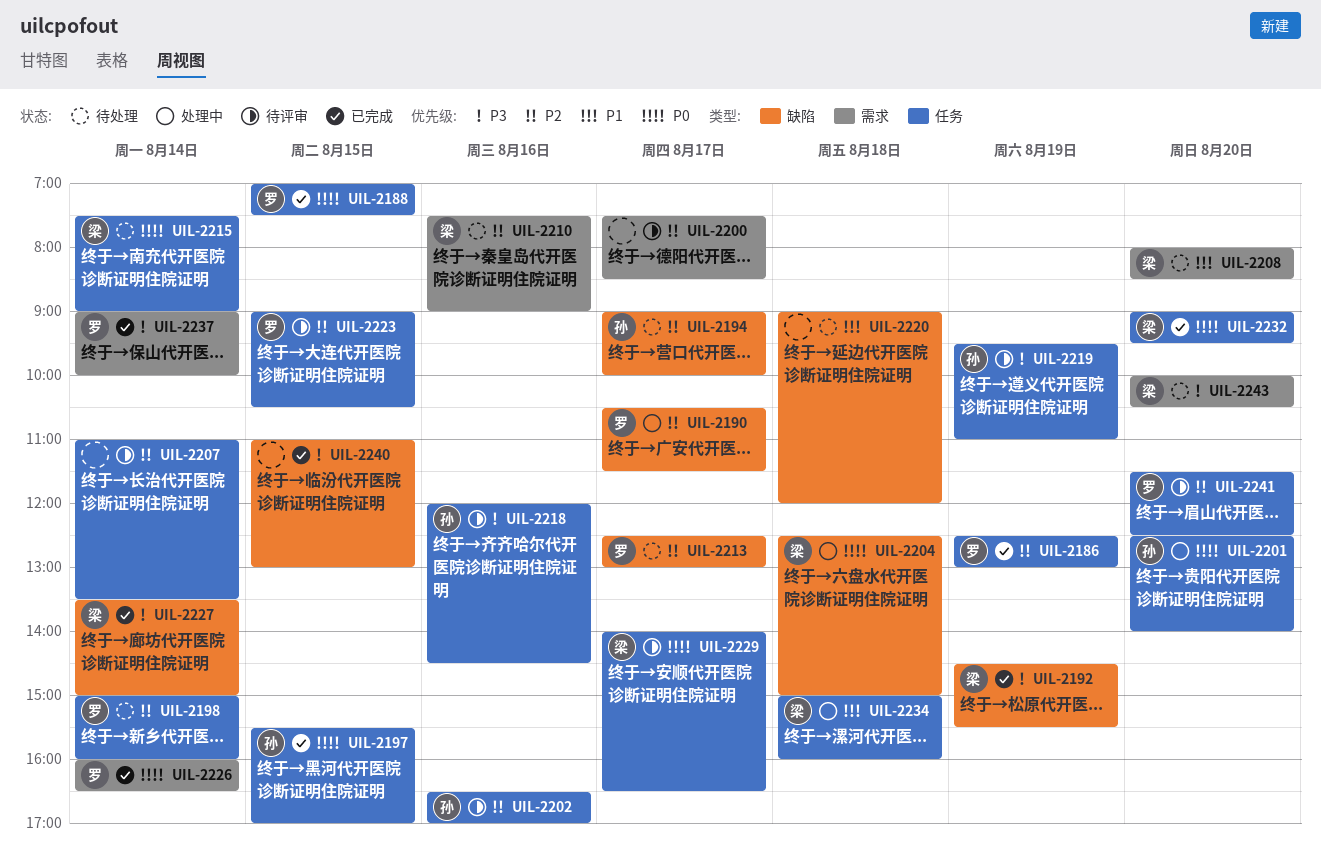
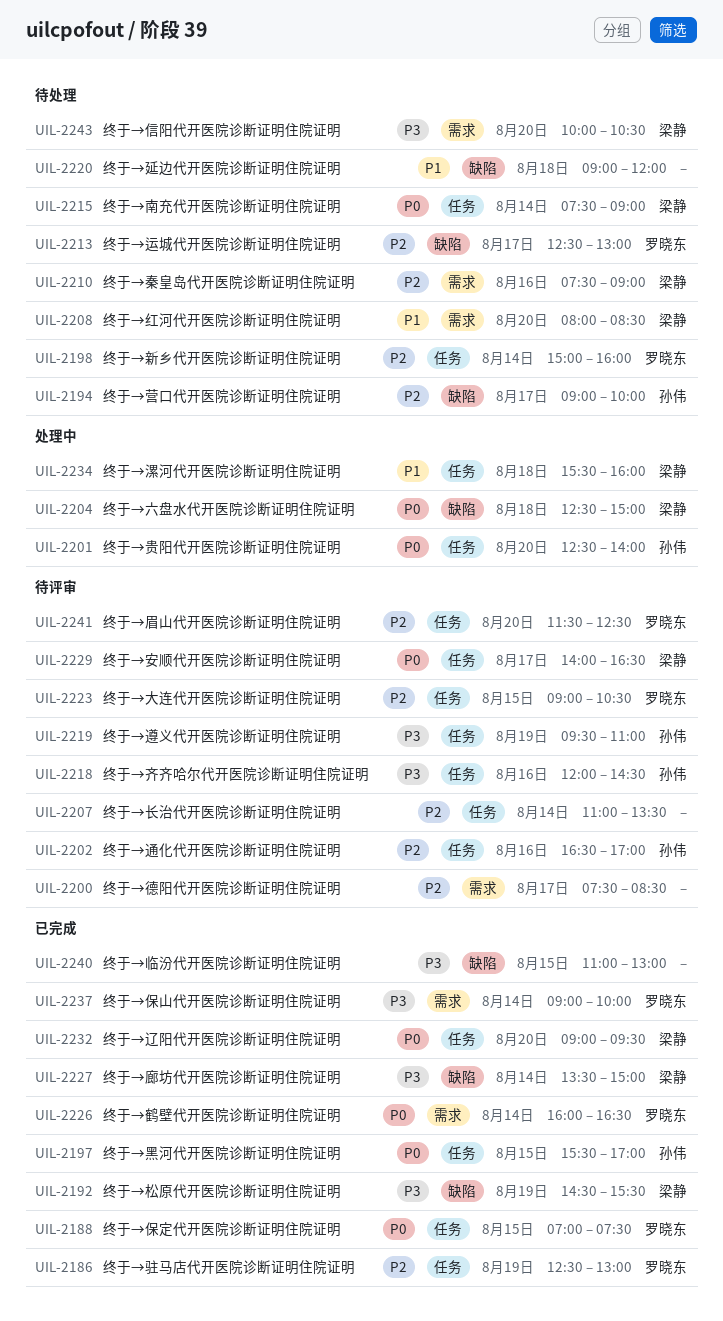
UIL-2190: present -> none
UIL-2234, begins: 15:00 -> 15:30

